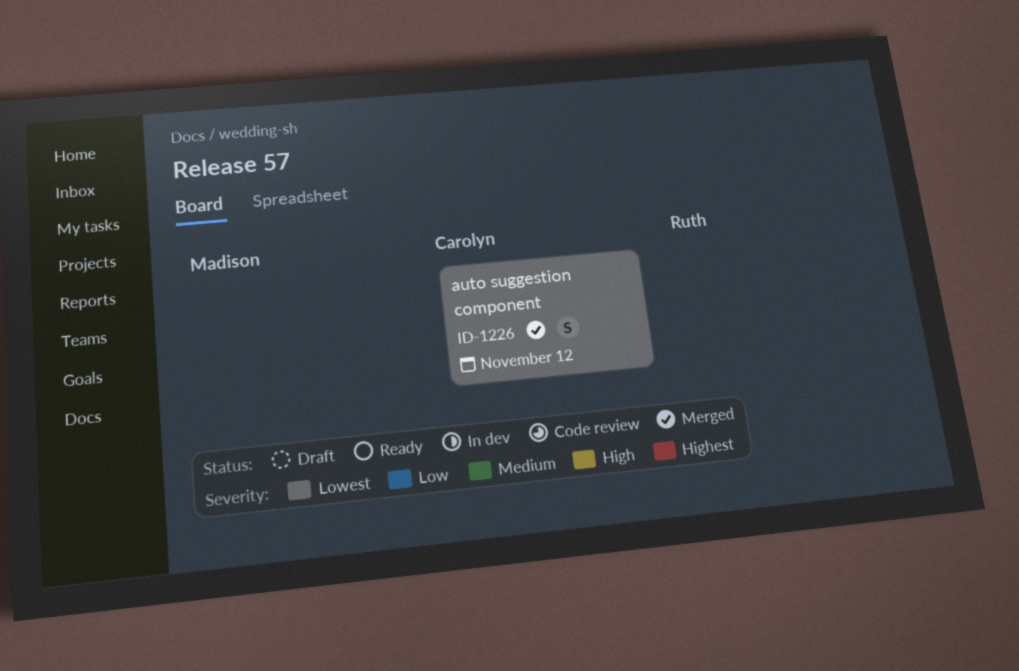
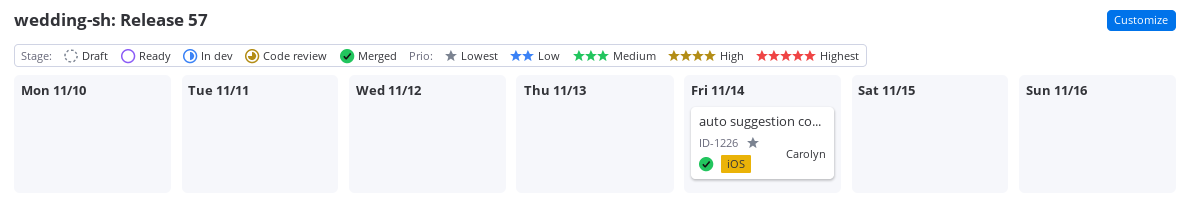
ID-1226, due: Nov 12 -> Nov 14

